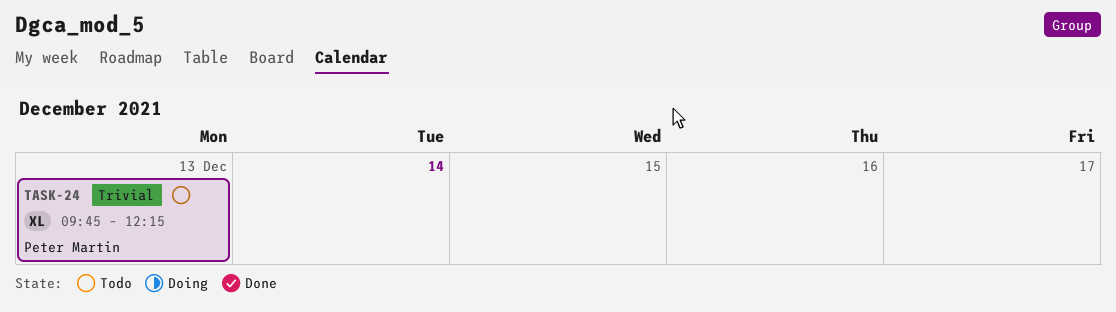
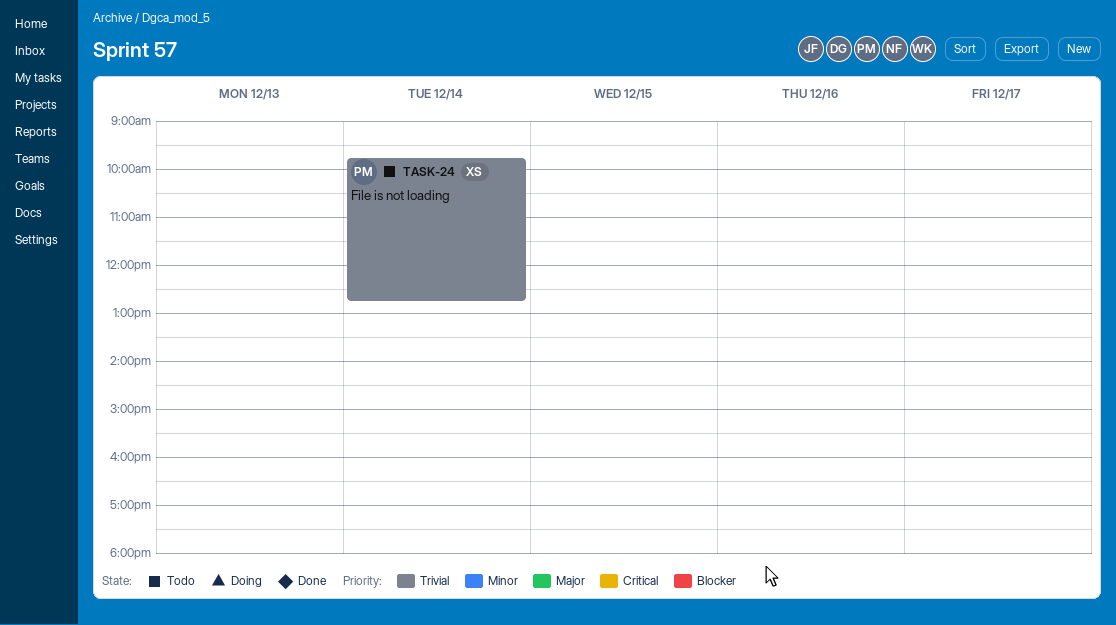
TASK-24, estimate: XL -> XS
TASK-24, day: Dec 13 -> Dec 14
TASK-24, ends: 12:15 -> 12:45

